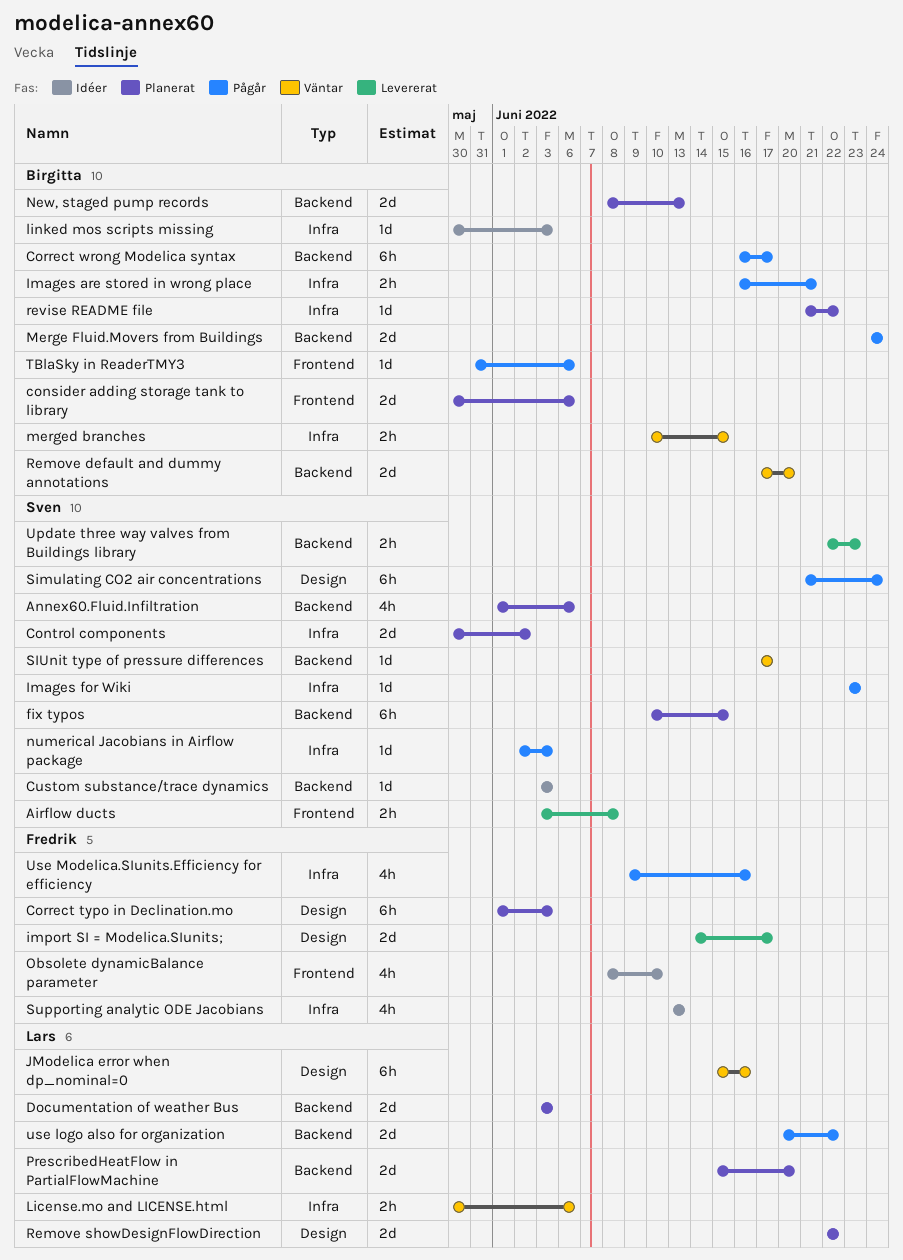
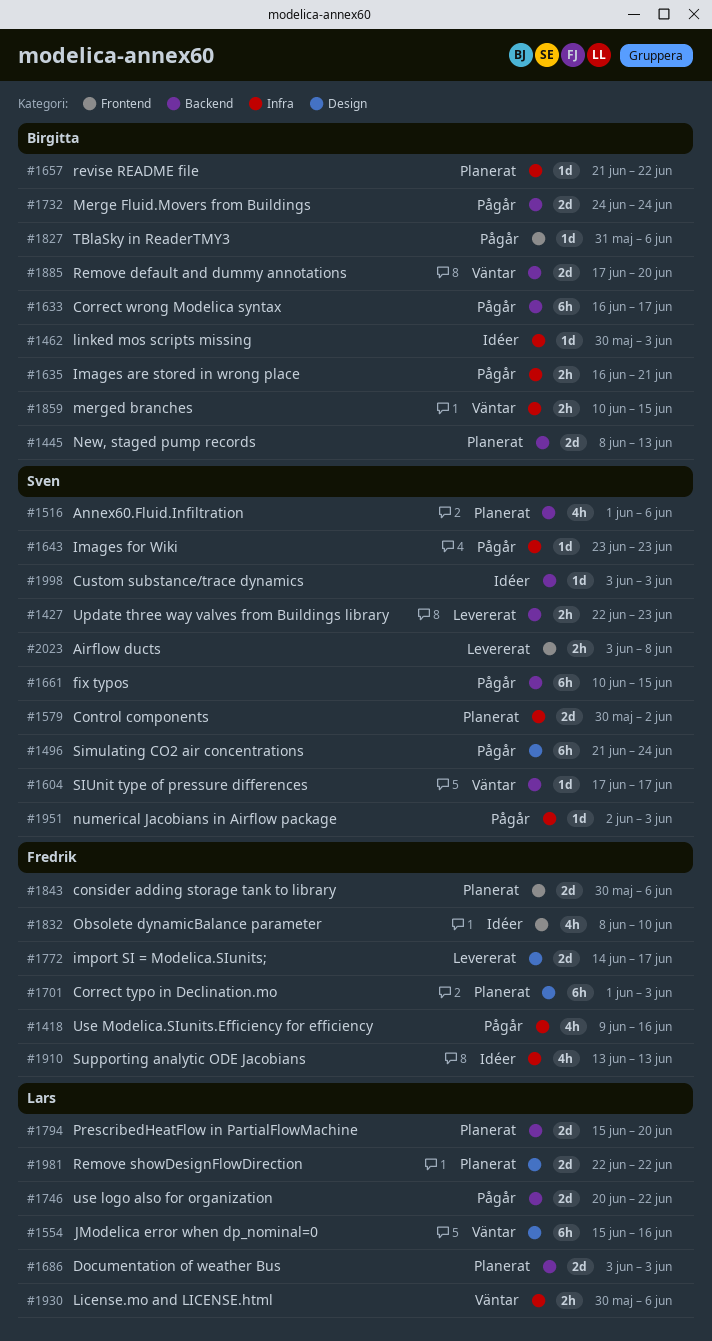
consider adding storage tank to library, owner: Birgitta -> Fredrik
fix typos, status: Planerat -> Pågår

